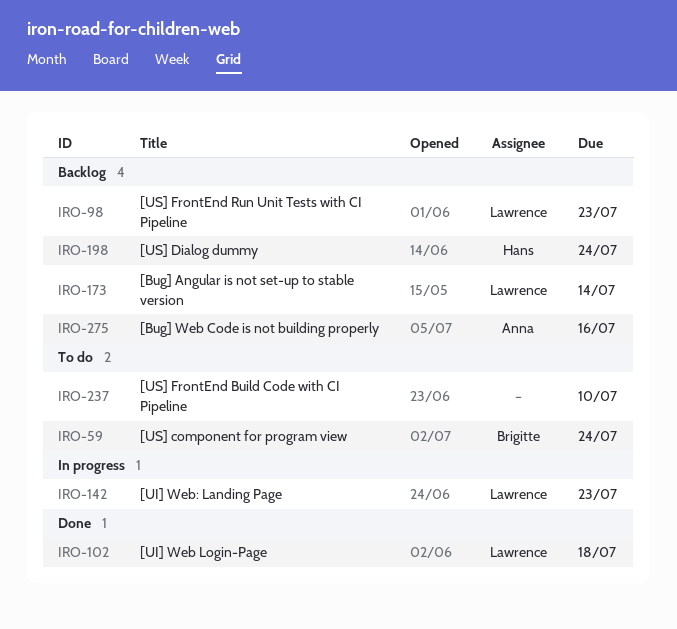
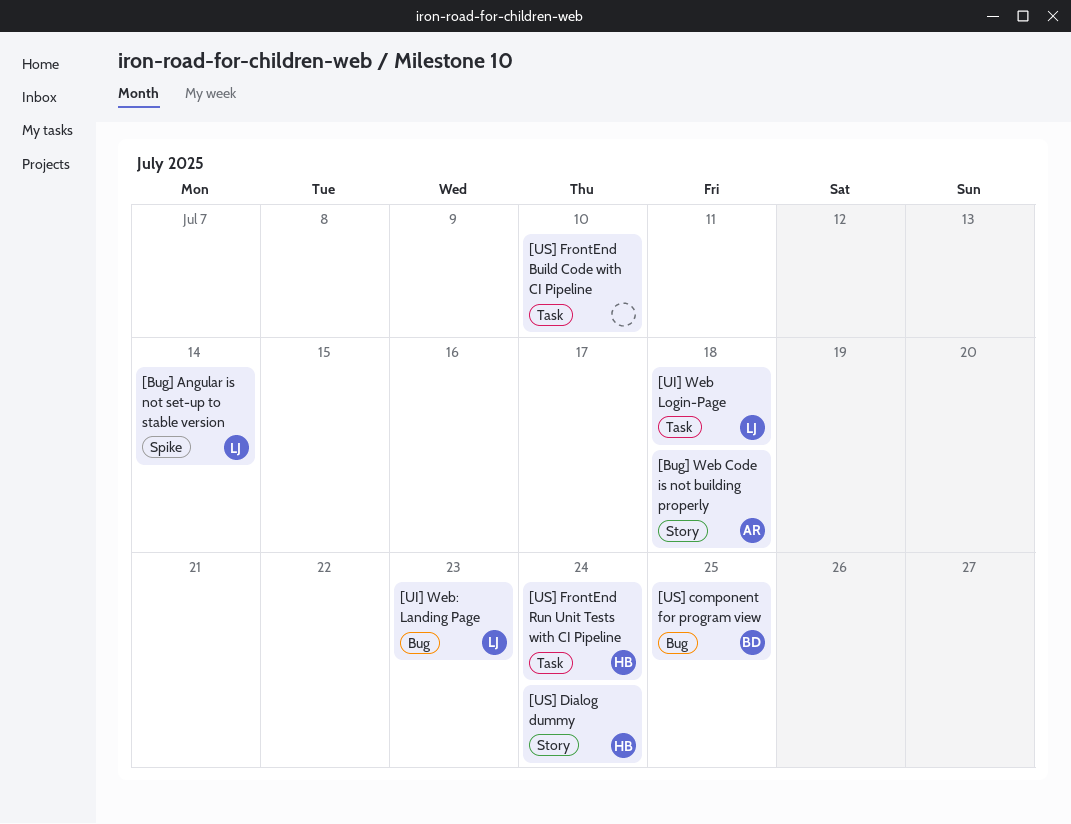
[Bug] Web Code is not building properly, due: Jul 16 -> Jul 18
[US] component for program view, due: Jul 24 -> Jul 25
[US] FrontEnd Run Unit Tests with CI Pipeline, owner: Lawrence -> Hans
[US] FrontEnd Run Unit Tests with CI Pipeline, due: Jul 23 -> Jul 24

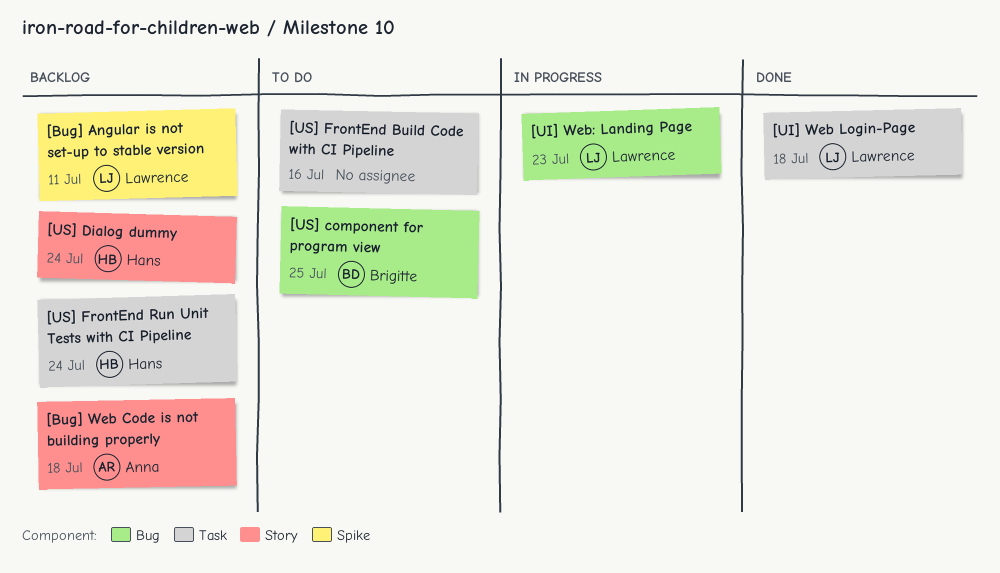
[Bug] Angular is not set-up to stable version, due: Jul 14 -> Jul 11
[US] FrontEnd Build Code with CI Pipeline, due: Jul 10 -> Jul 16

